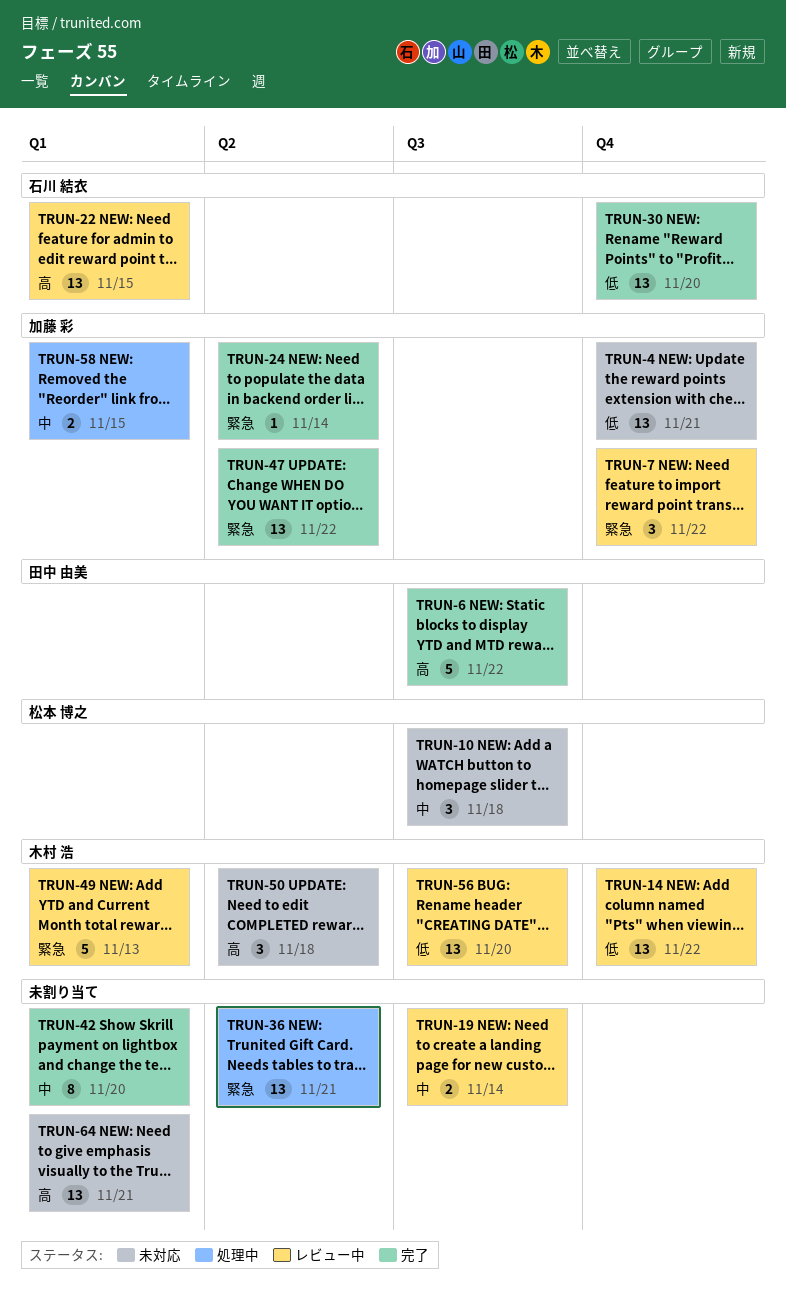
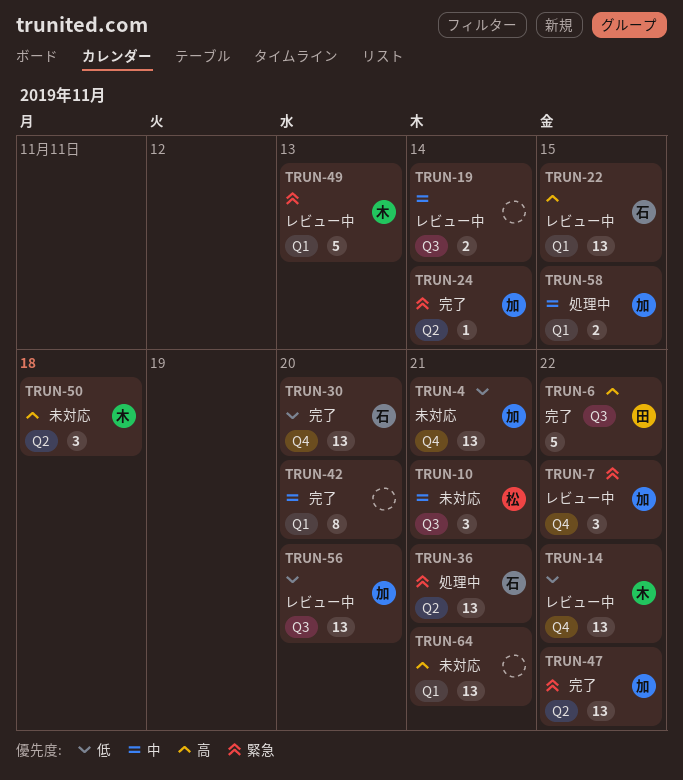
TRUN-10, due: Nov 18 -> Nov 21
TRUN-36, owner: none -> 石川 結衣
TRUN-56, owner: 木村 浩 -> 加藤 彩

